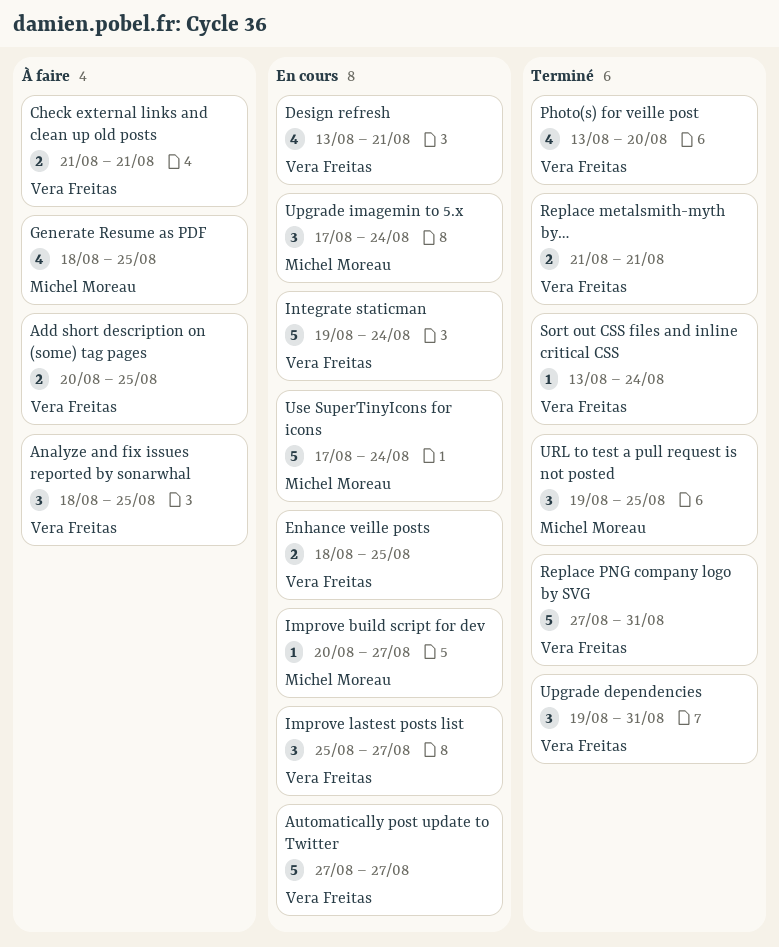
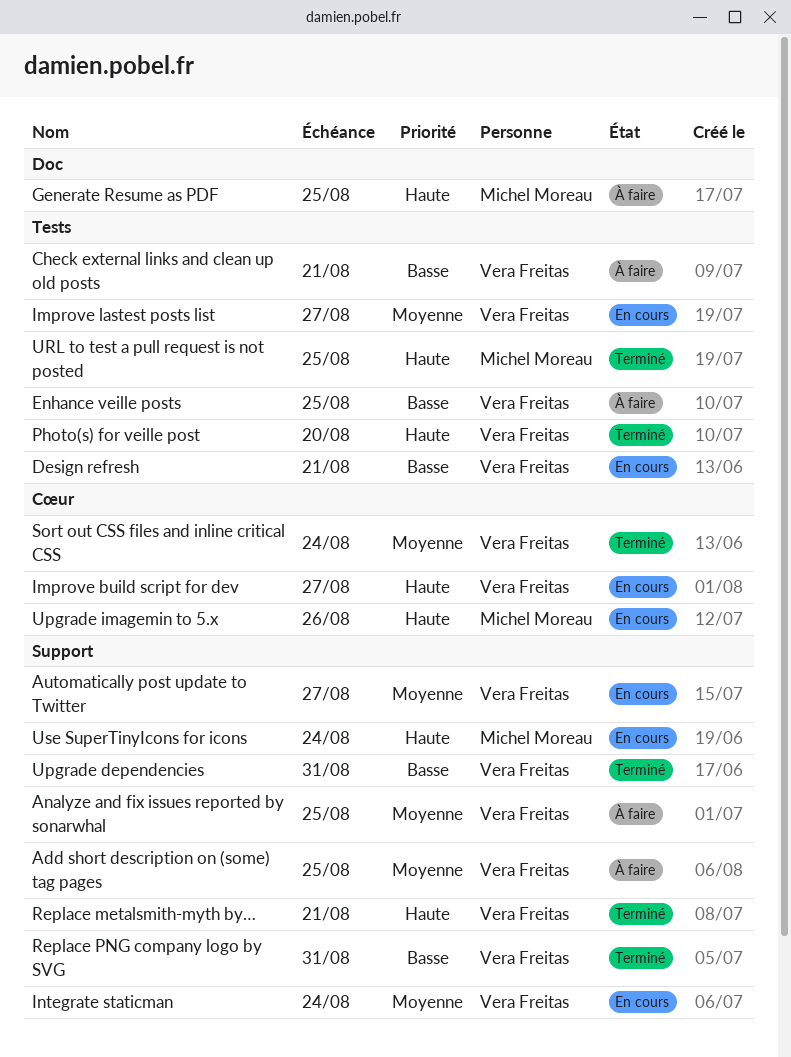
Enhance veille posts, status: En cours -> À faire
Improve build script for dev, owner: Michel Moreau -> Vera Freitas
Upgrade imagemin to 5.x, due: Aug 24 -> Aug 26

